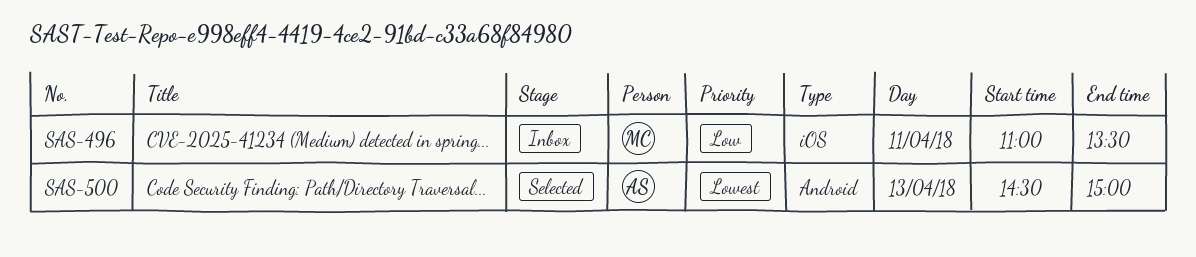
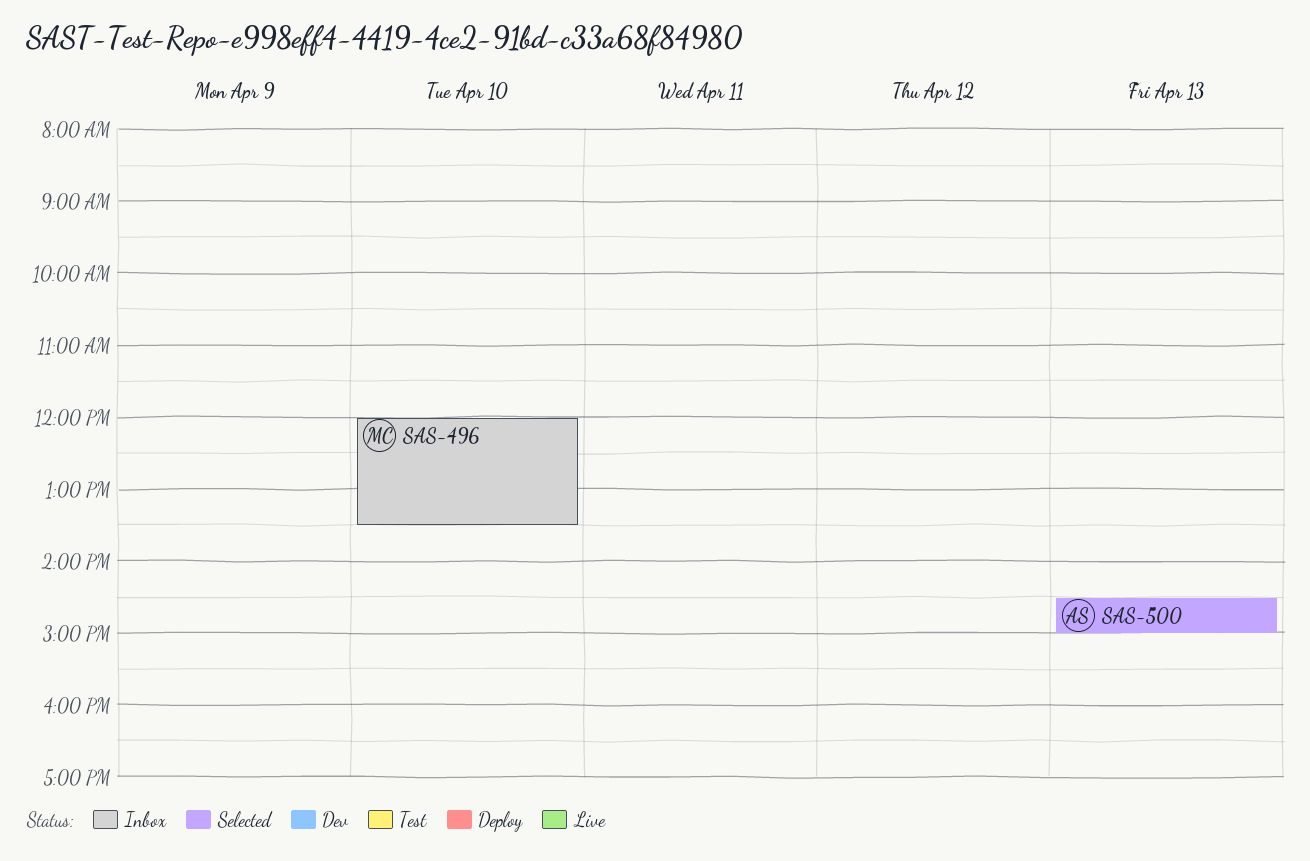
SAS-496, day: Apr 11 -> Apr 10
SAS-496, begins: 11:00 -> 12:00

